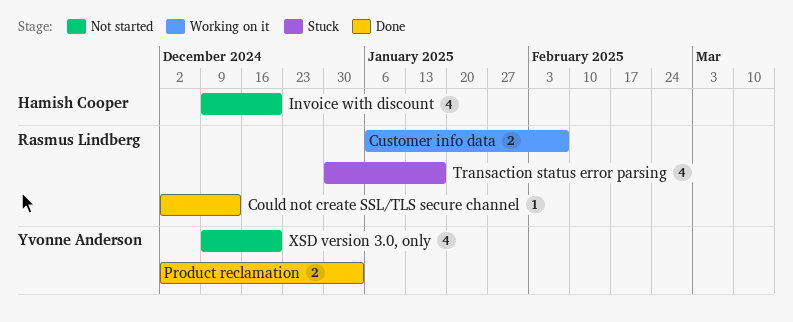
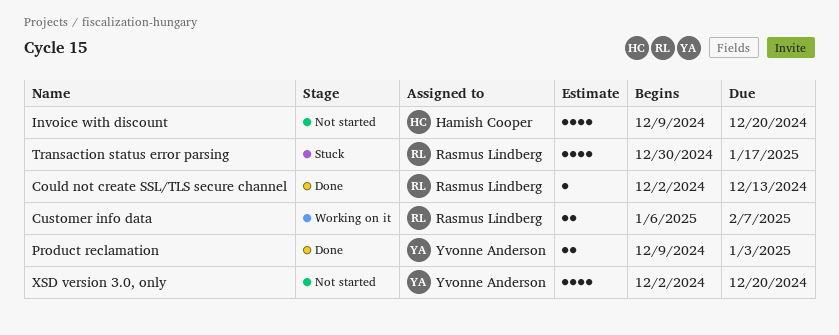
Product reclamation, start: Dec 2 -> Dec 9
XSD version 3.0, only, start: Dec 9 -> Dec 2

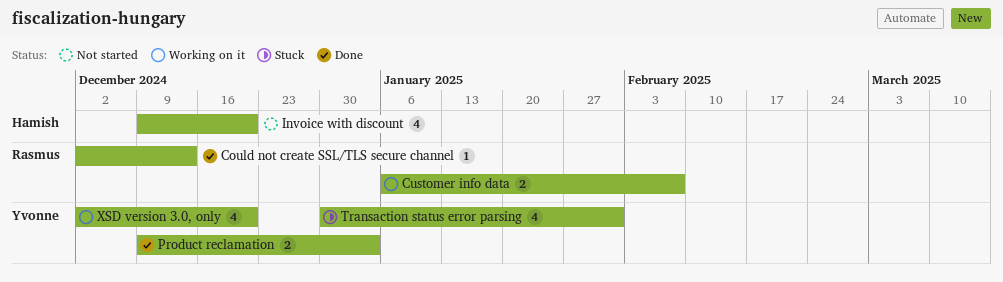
Transaction status error parsing, owner: Rasmus Lindberg -> Yvonne Anderson
Transaction status error parsing, due: Jan 17 -> Jan 31
XSD version 3.0, only, status: Not started -> Working on it

